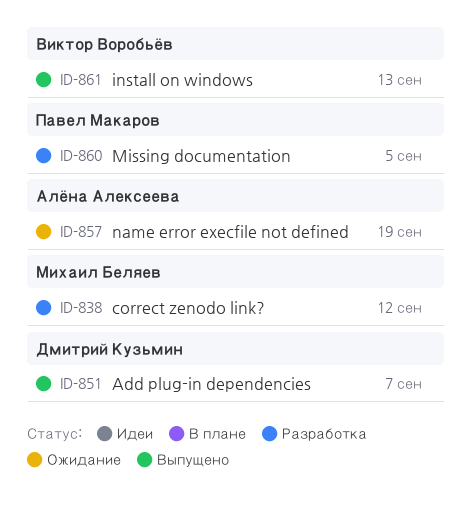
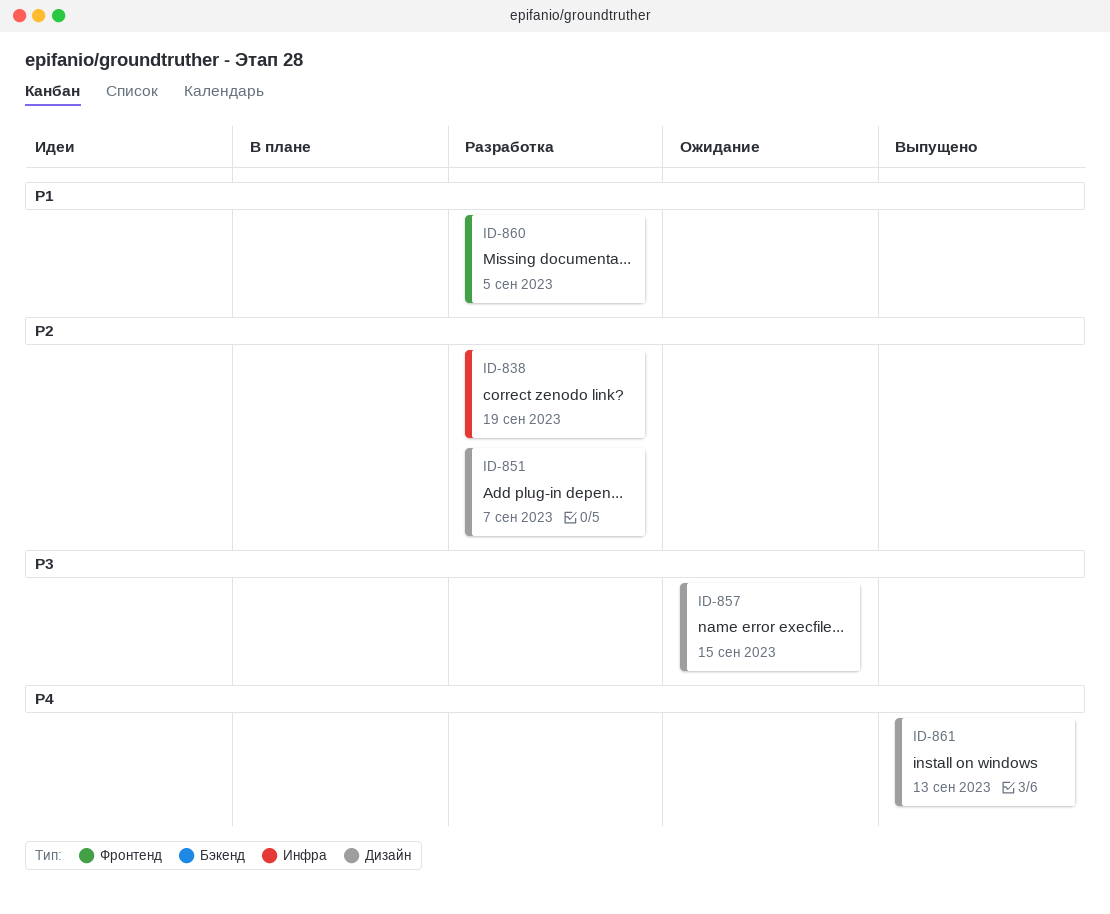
ID-838, due: Sep 12 -> Sep 19
ID-851, status: Выпущено -> Разработка
ID-857, due: Sep 19 -> Sep 15

